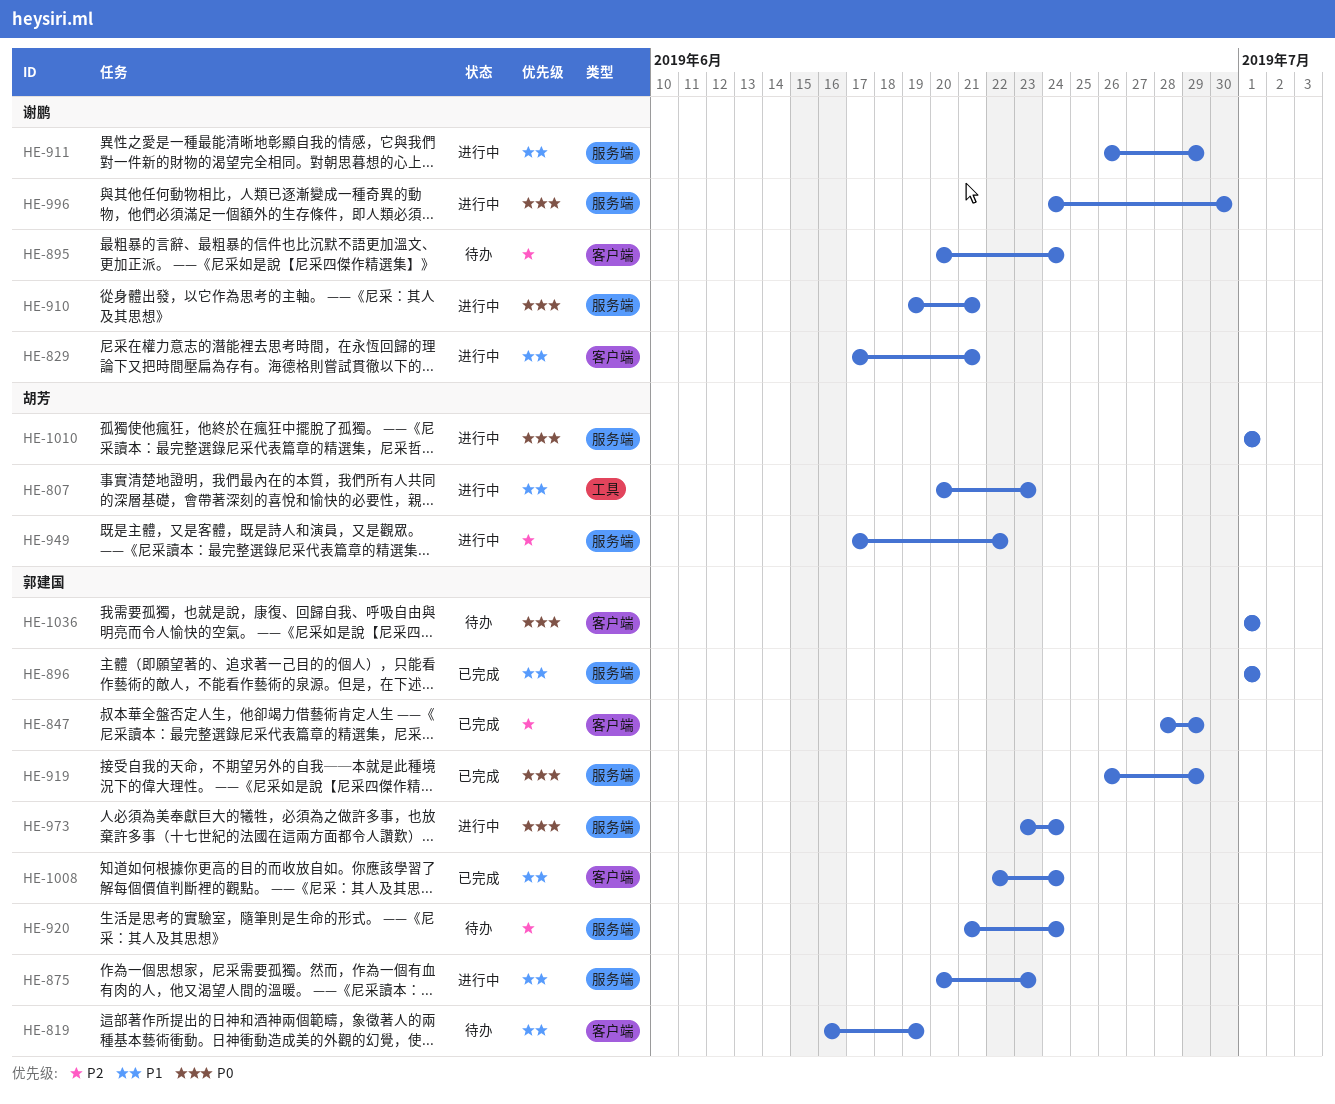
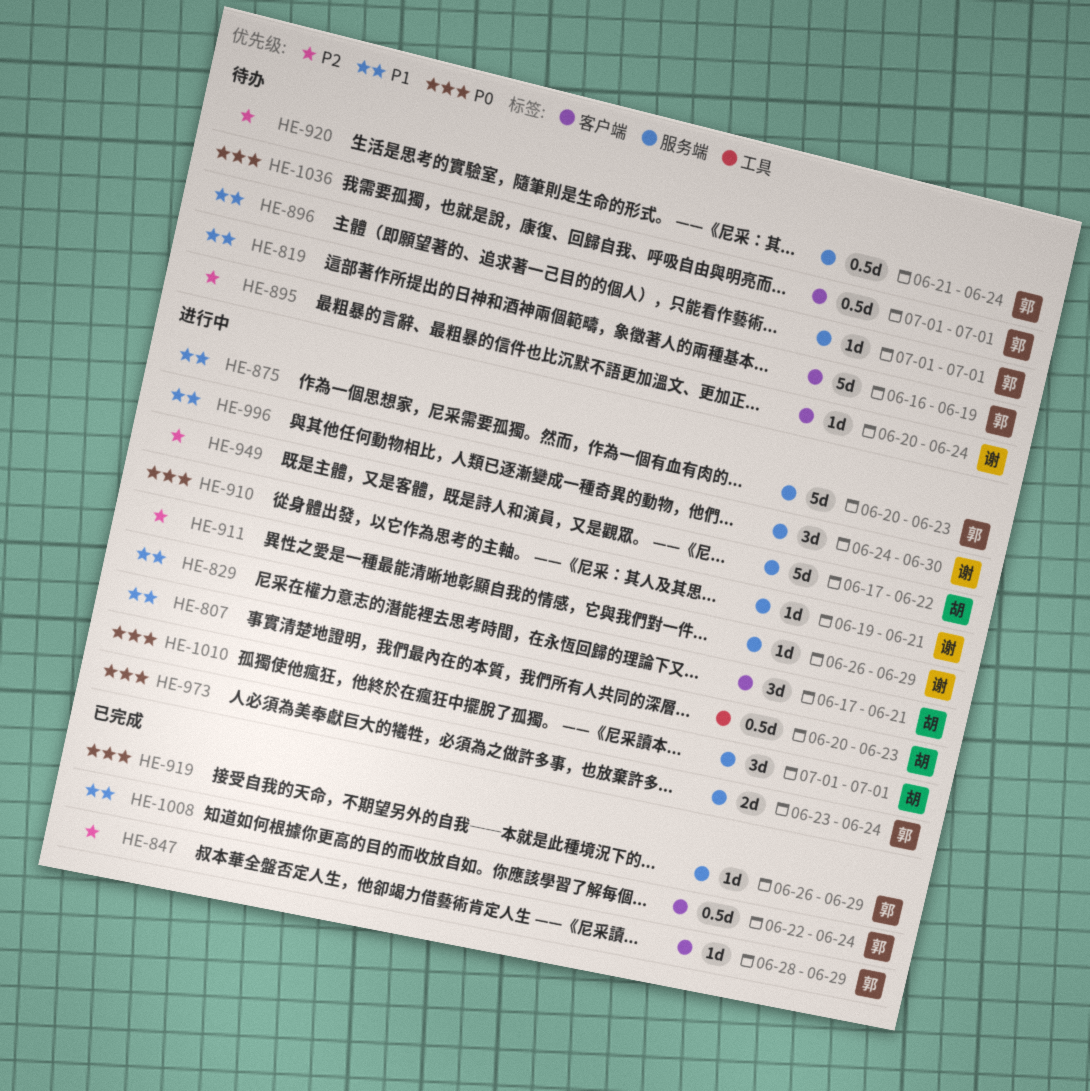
HE-829, owner: 谢鹏 -> 胡芳
HE-896, status: 已完成 -> 待办
HE-911, priority: P1 -> P2
HE-996, priority: P0 -> P1

